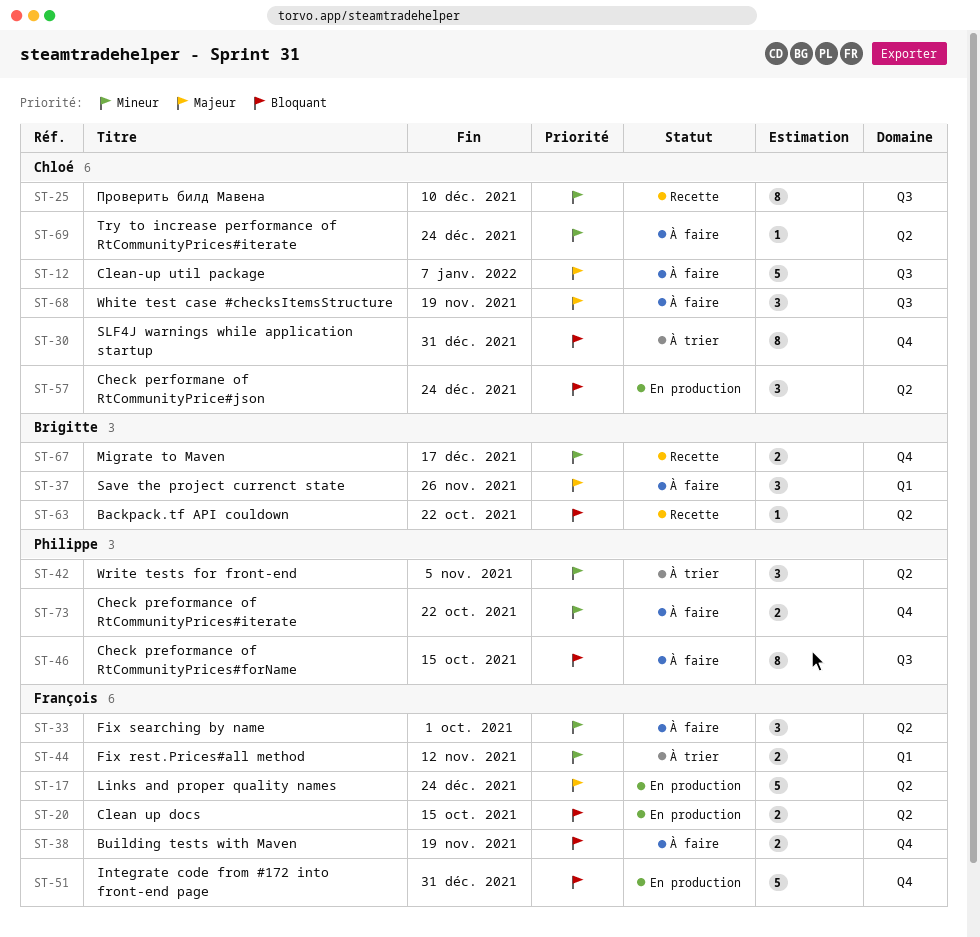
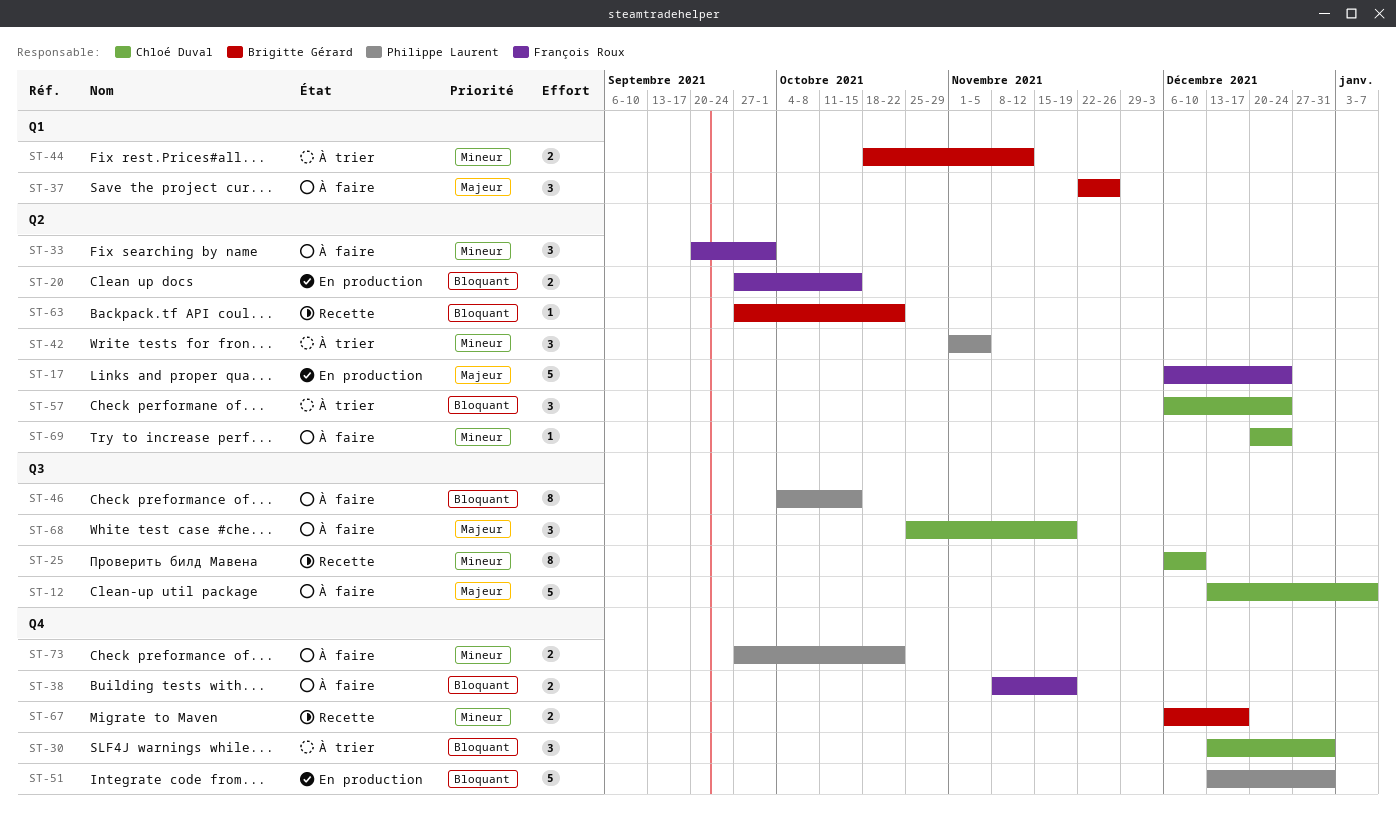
ST-30, estimate: 8 -> 3
ST-44, owner: François Roux -> Brigitte Gérard
ST-51, owner: François Roux -> Philippe Laurent
ST-57, status: En production -> À trier

